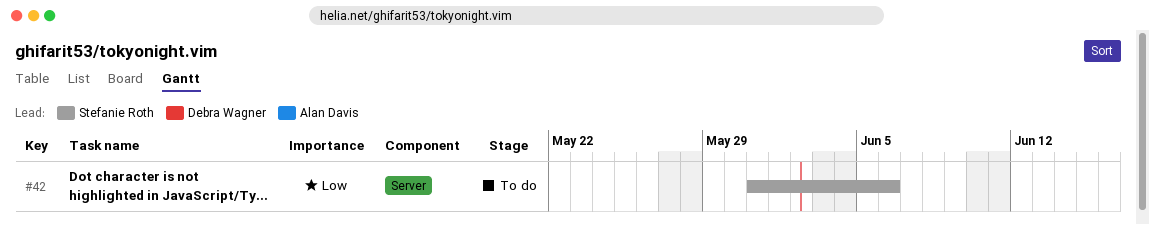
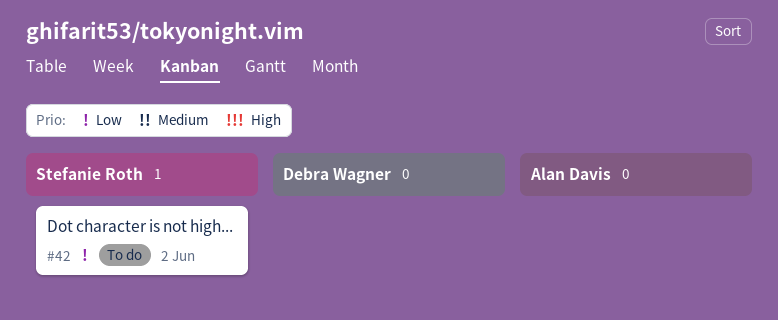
#42, due: Jun 6 -> Jun 2

